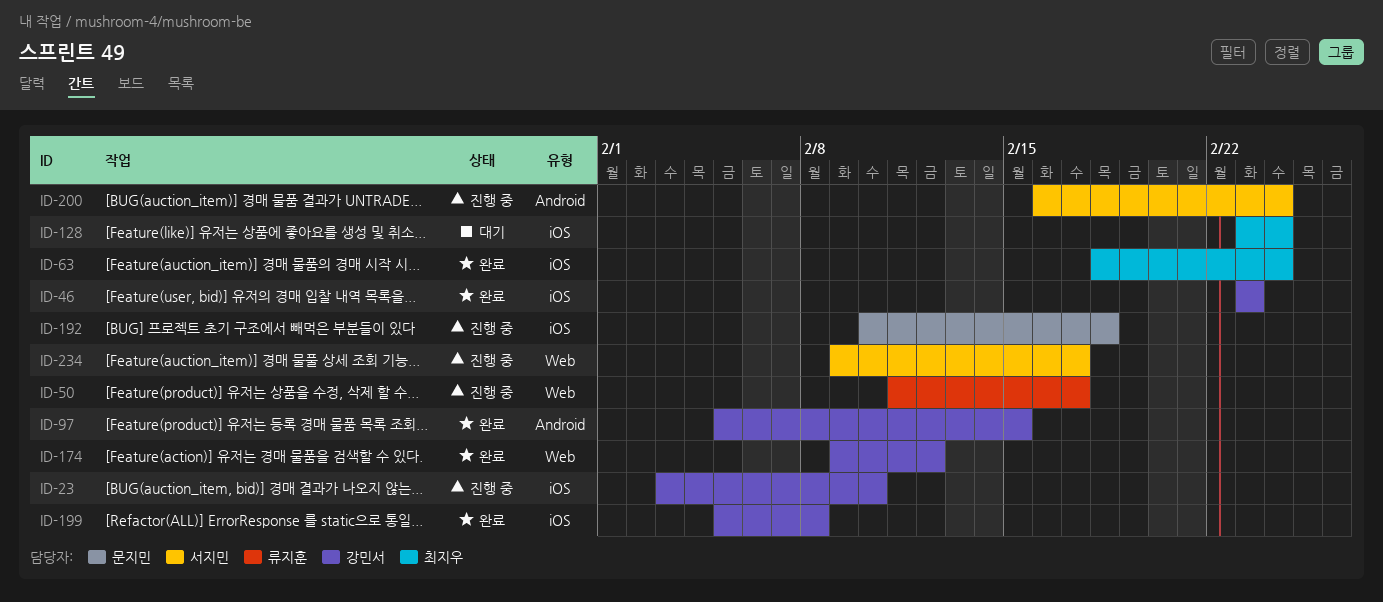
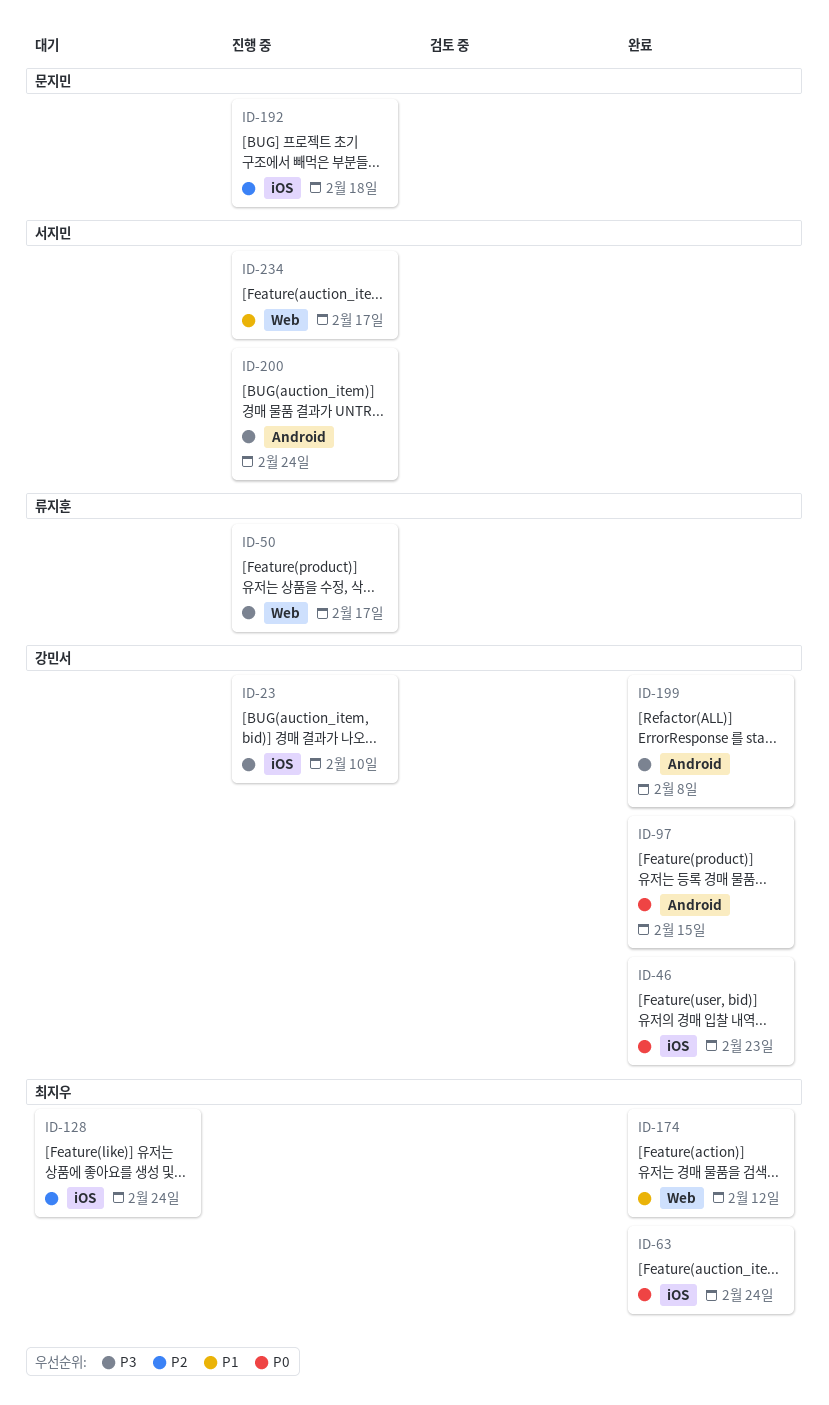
ID-174, owner: 강민서 -> 최지우
ID-199, label: iOS -> Android

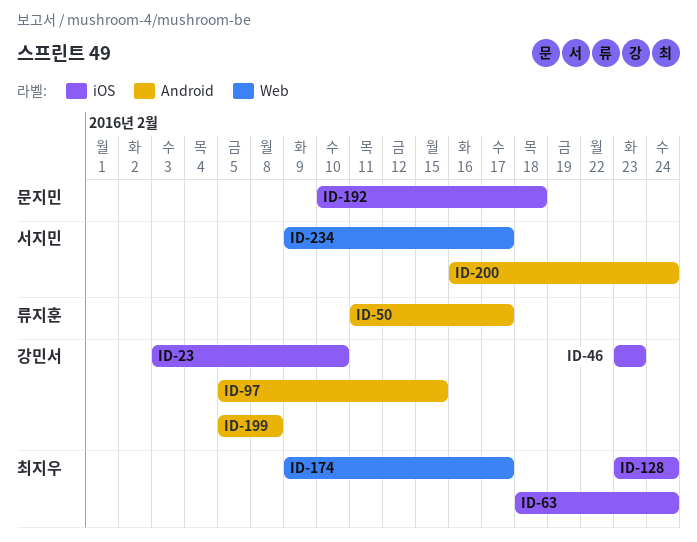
ID-50, label: Web -> Android
ID-174, due: Feb 12 -> Feb 17

